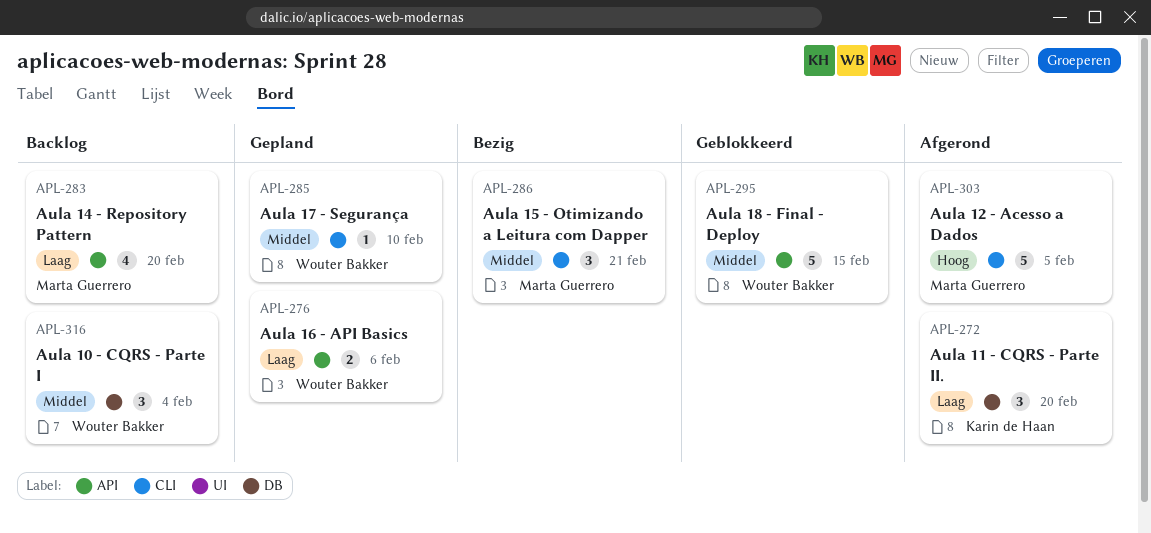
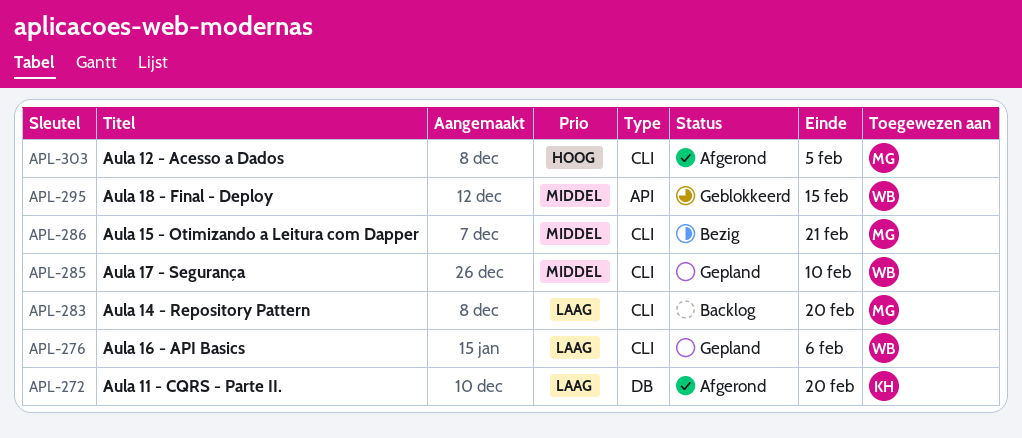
APL-276, label: API -> CLI
APL-283, label: API -> CLI
APL-316: present -> none

